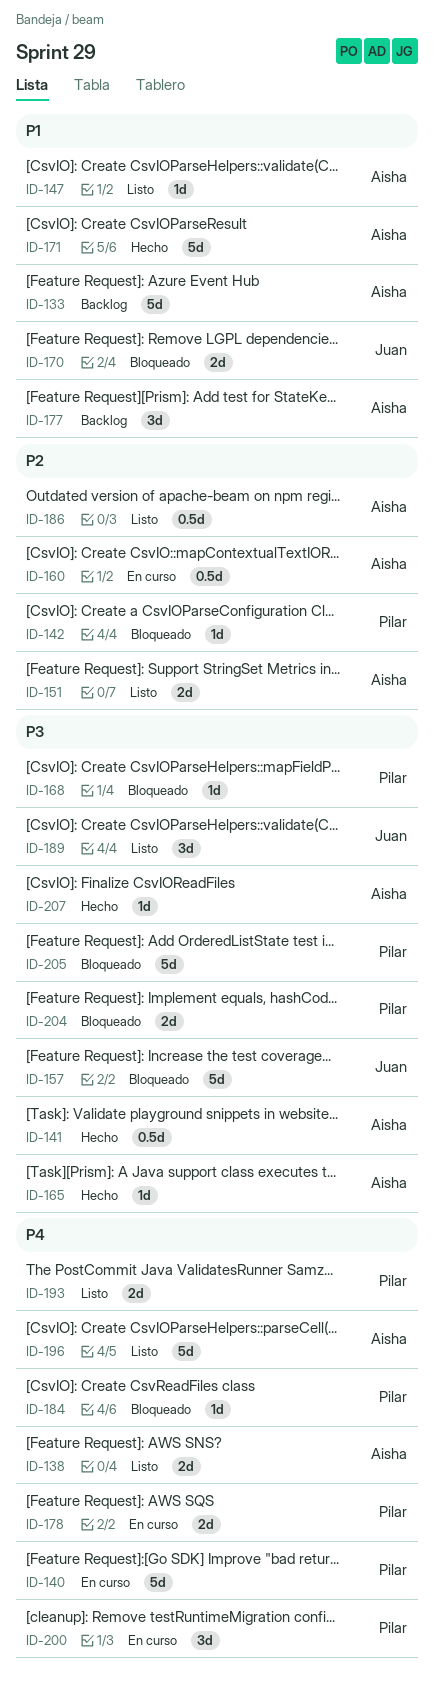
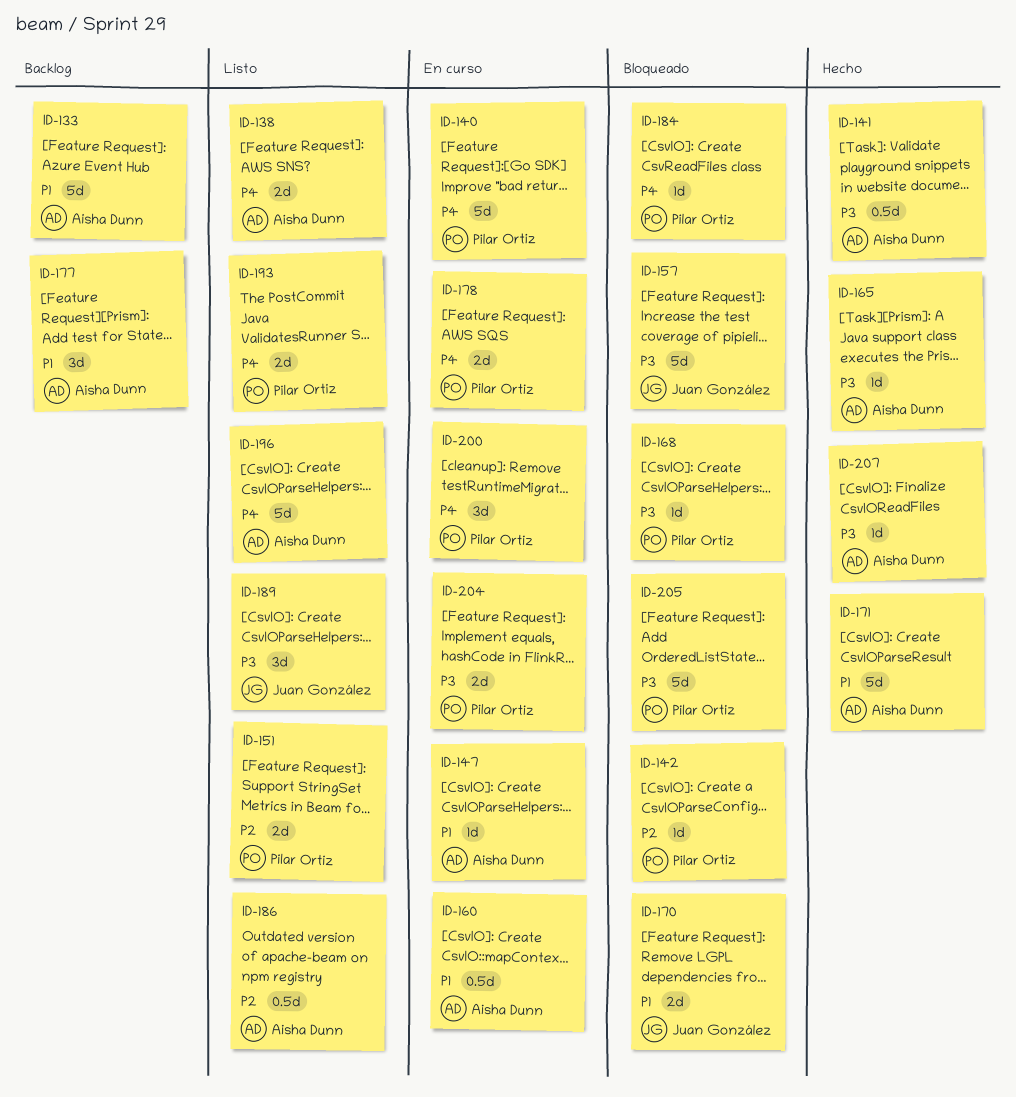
ID-147, status: Listo -> En curso
ID-151, owner: Aisha Dunn -> Pilar Ortiz
ID-160, priority: P2 -> P1
ID-204, status: Bloqueado -> En curso

